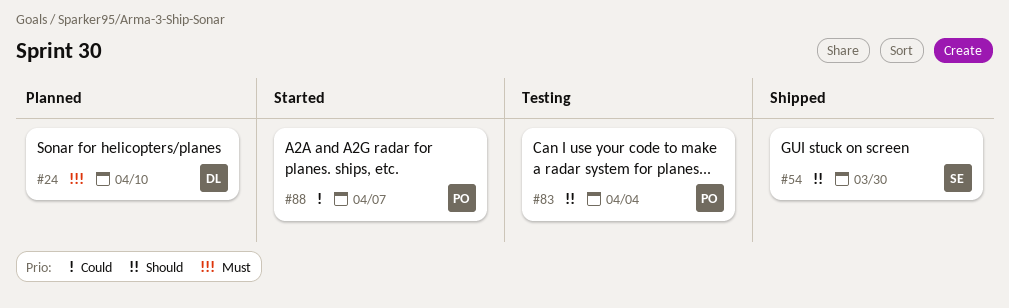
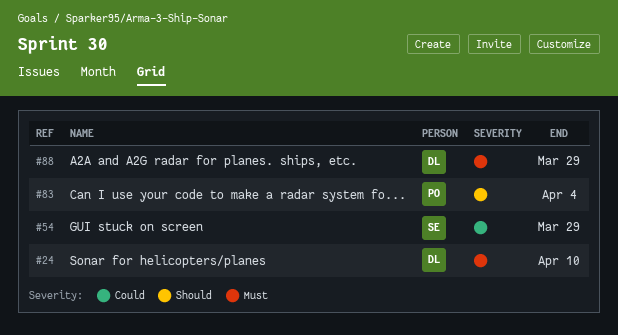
#54, priority: Should -> Could
#54, due: Mar 30 -> Mar 29
#88, owner: PO -> DL
#88, priority: Could -> Must
#88, due: Apr 7 -> Mar 29

